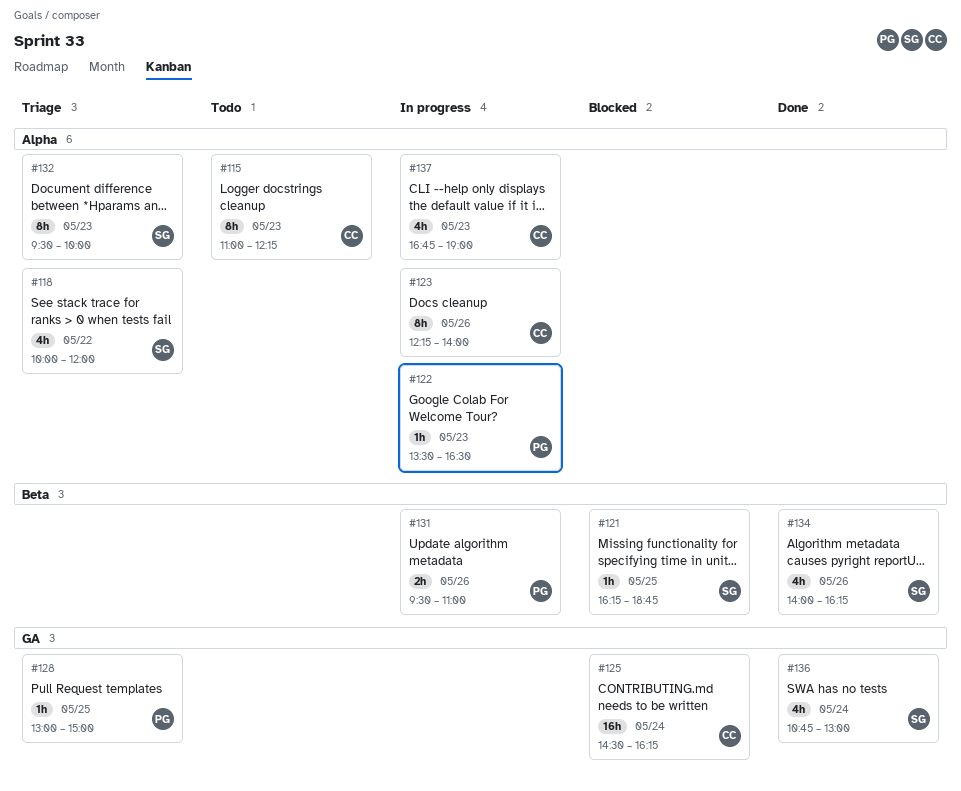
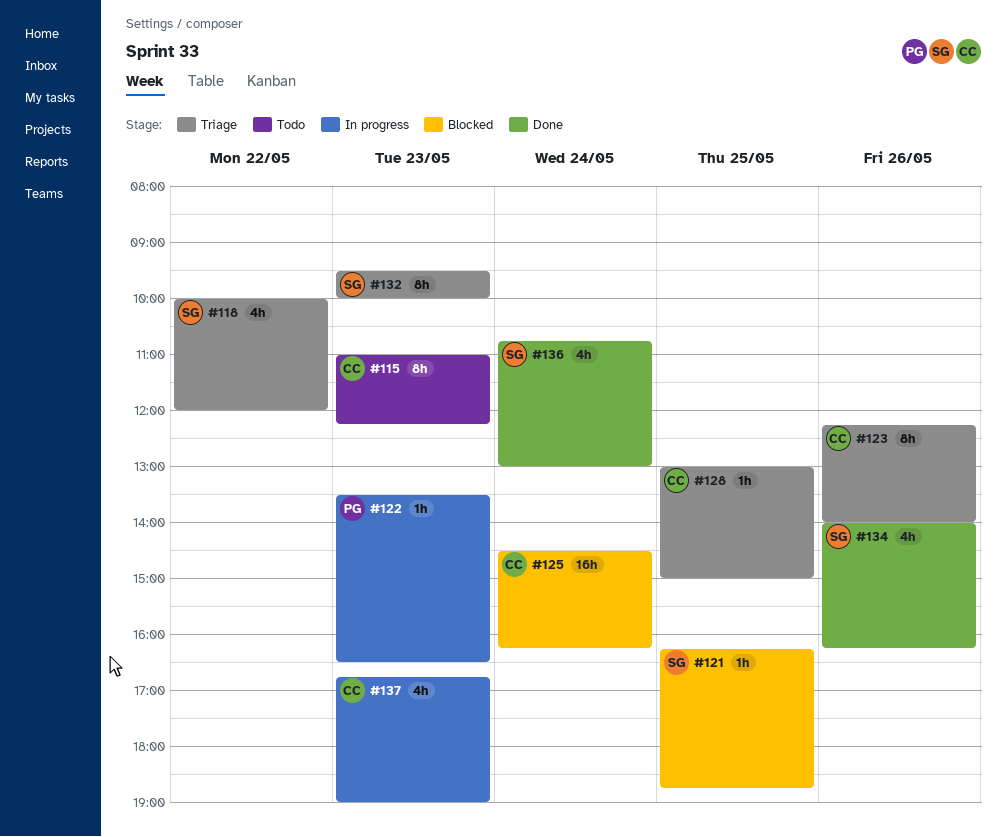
#123, status: In progress -> Triage
#128, owner: PG -> CC
#131: present -> none

